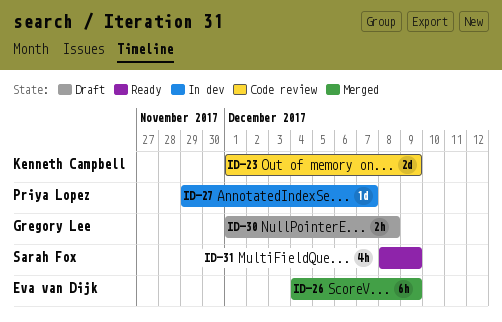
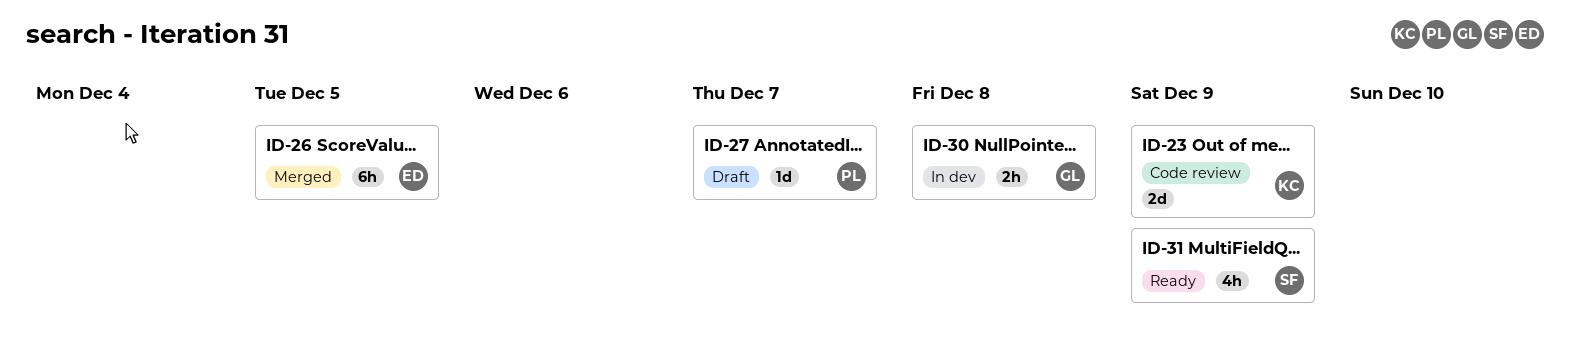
ID-26, due: Dec 9 -> Dec 5
ID-27, status: In dev -> Draft
ID-30, status: Draft -> In dev

